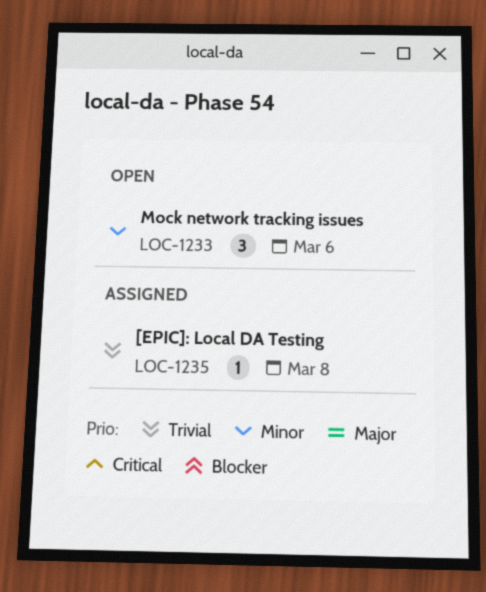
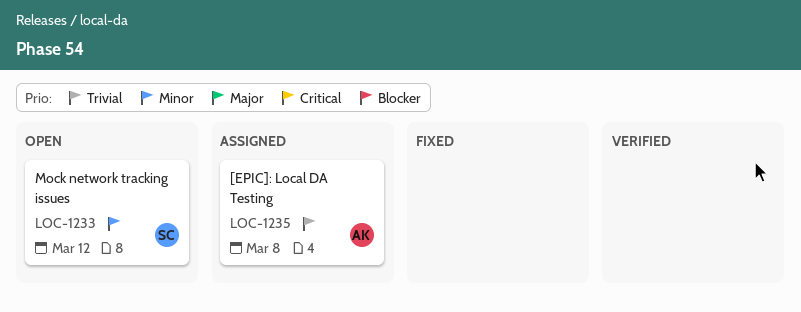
LOC-1233, due: Mar 6 -> Mar 12

